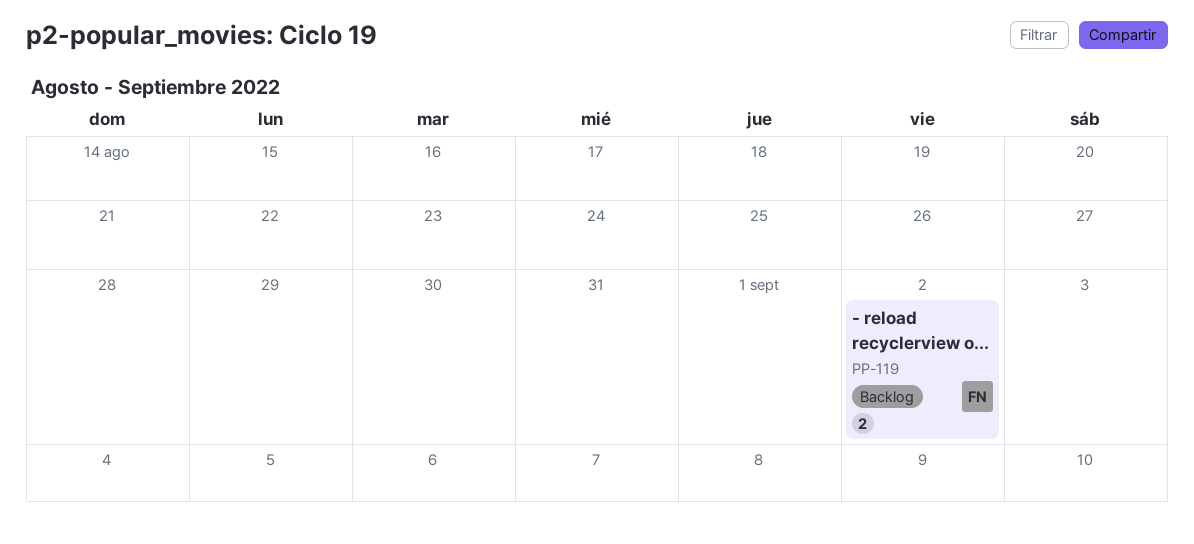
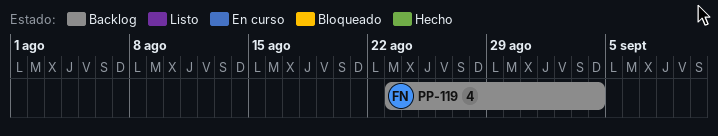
PP-119, estimate: 2 -> 4
PP-119, due: Sep 2 -> Sep 4

